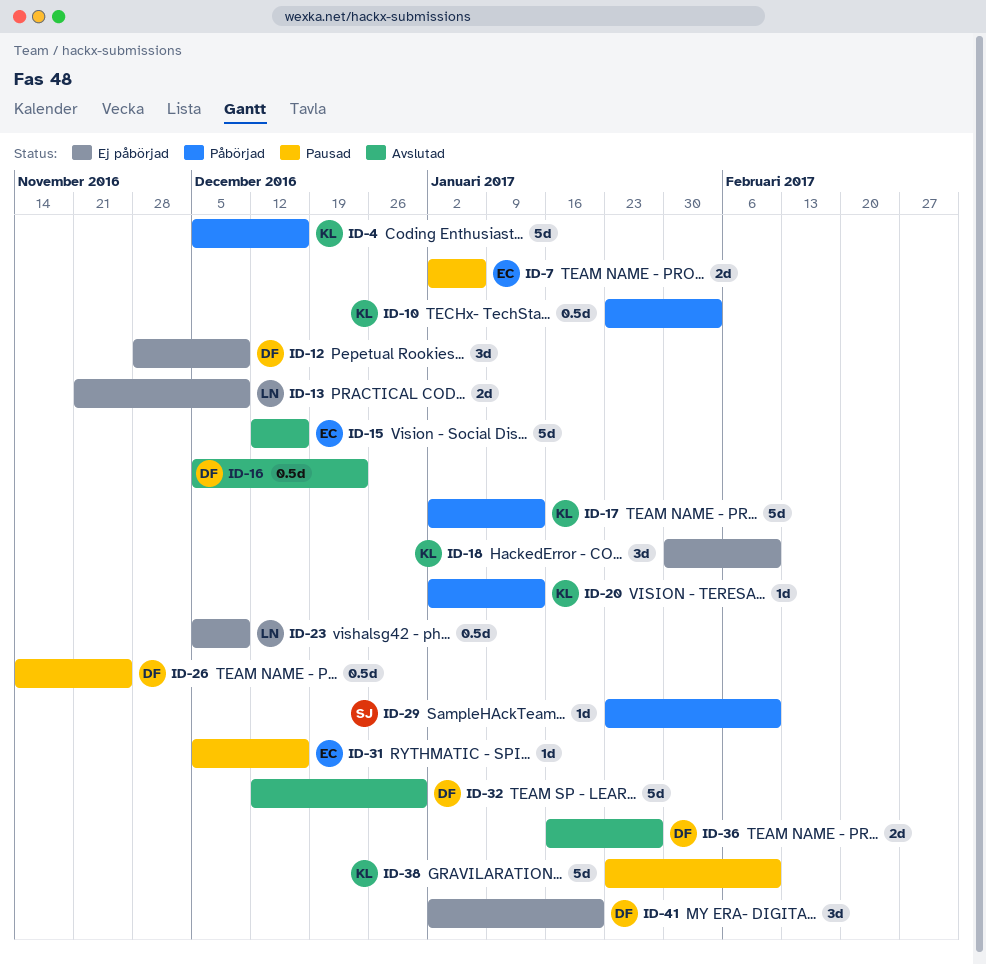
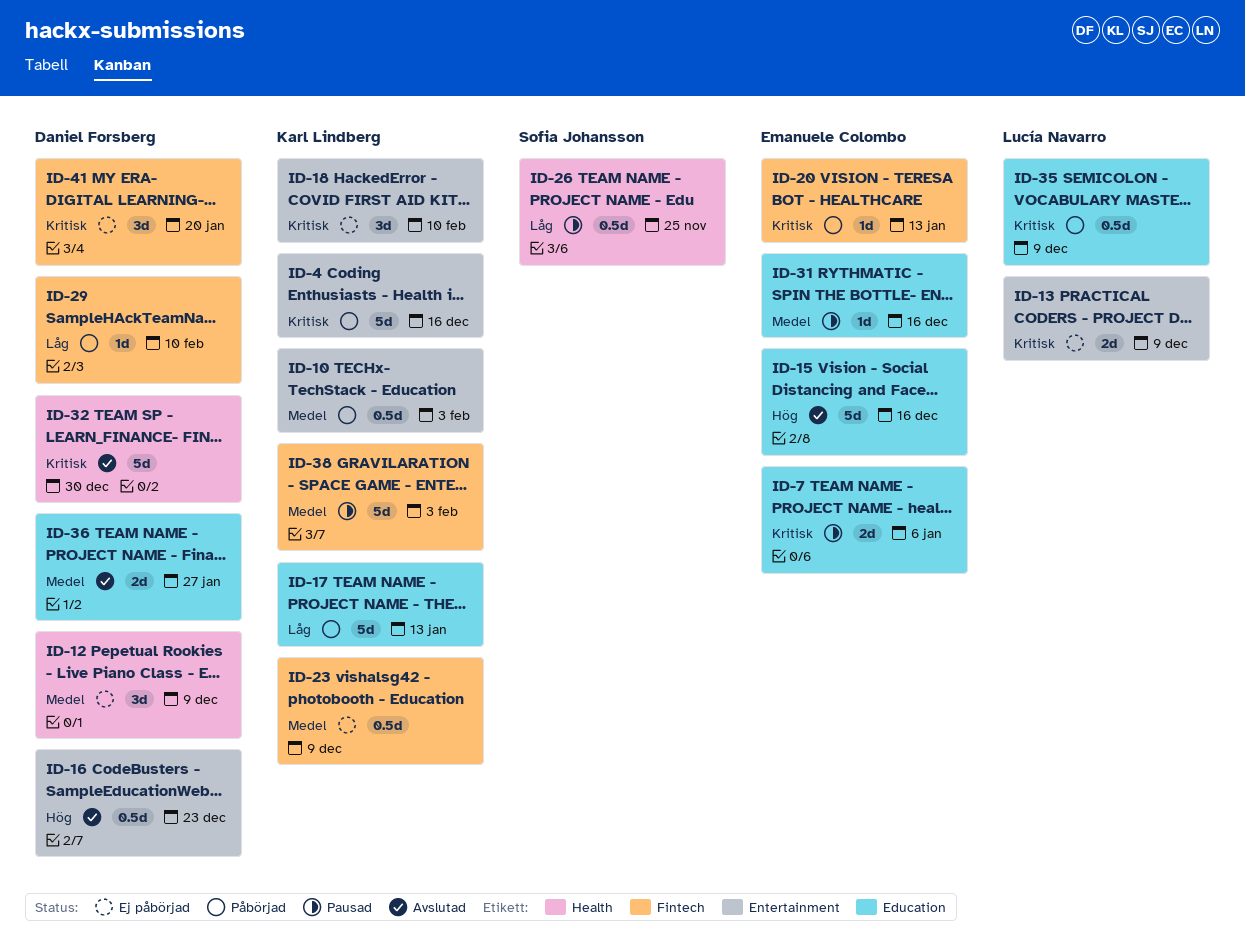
ID-20, owner: Karl Lindberg -> Emanuele Colombo
ID-23, owner: Lucía Navarro -> Karl Lindberg
ID-26, owner: Daniel Forsberg -> Sofia Johansson
ID-29, owner: Sofia Johansson -> Daniel Forsberg
ID-35: none -> present
ID-38, due: Feb 10 -> Feb 3

